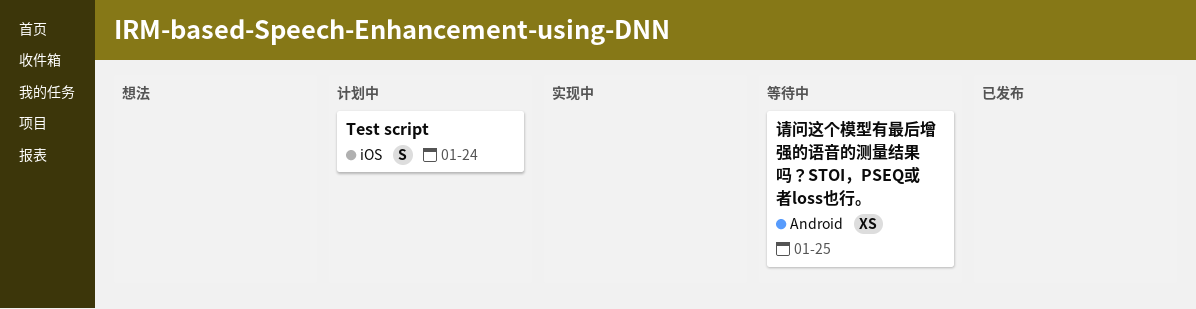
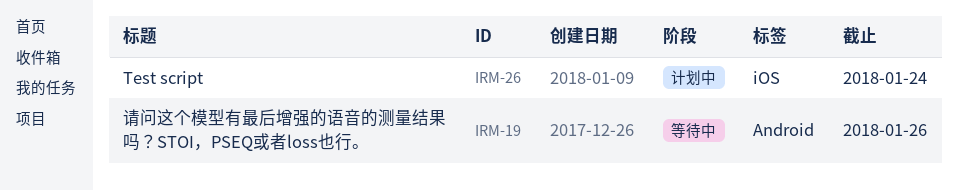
请问这个模型有最后增强的语音的测量结果吗？STOI，PSEQ或者loss也行。, due: Jan 25 -> Jan 26

